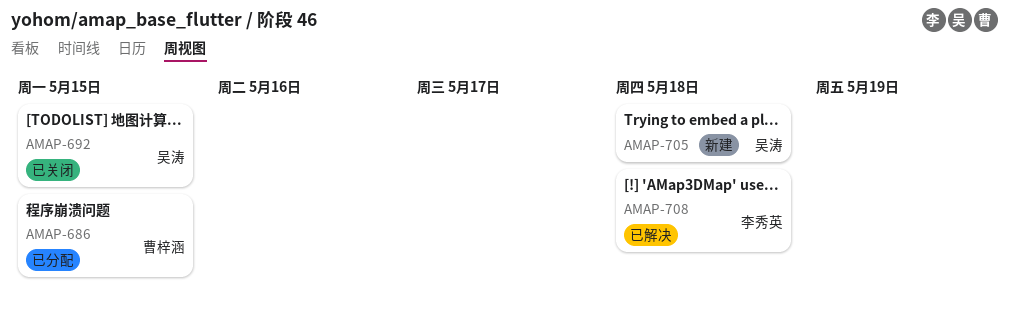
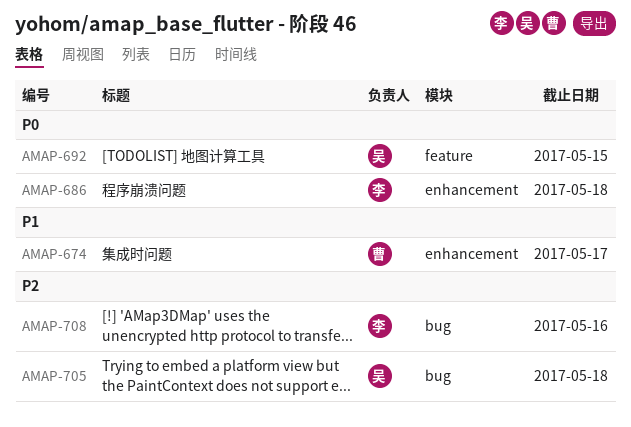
AMAP-674: none -> present
AMAP-686, owner: 曹梓涵 -> 李秀英
AMAP-686, due: May 15 -> May 18
AMAP-708, due: May 18 -> May 16

